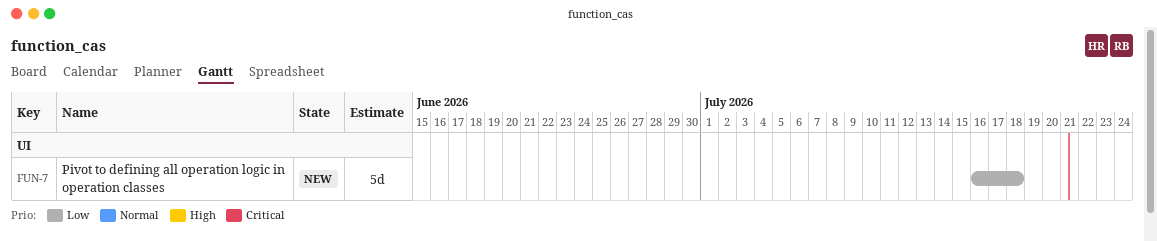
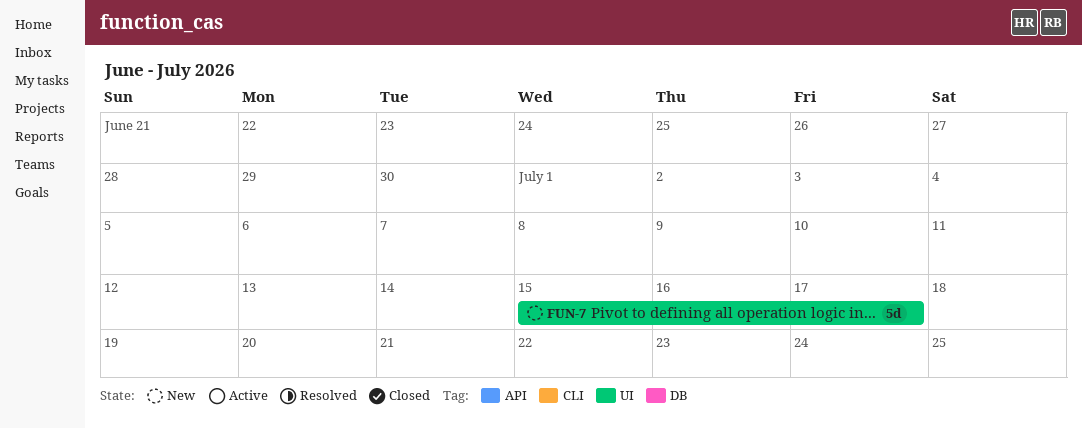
FUN-7, start: Jul 16 -> Jul 15
FUN-7, due: Jul 18 -> Jul 17

